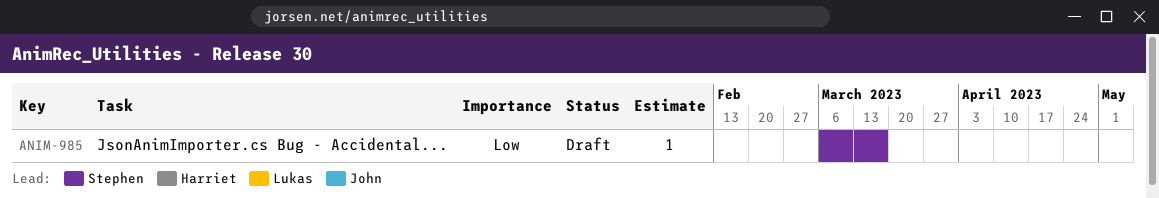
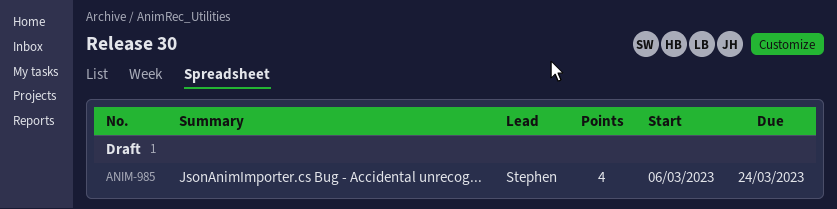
ANIM-985, estimate: 1 -> 4
ANIM-985, due: Mar 17 -> Mar 24

